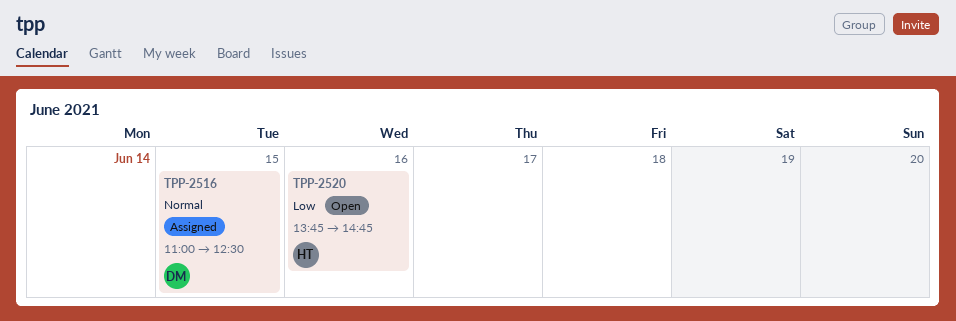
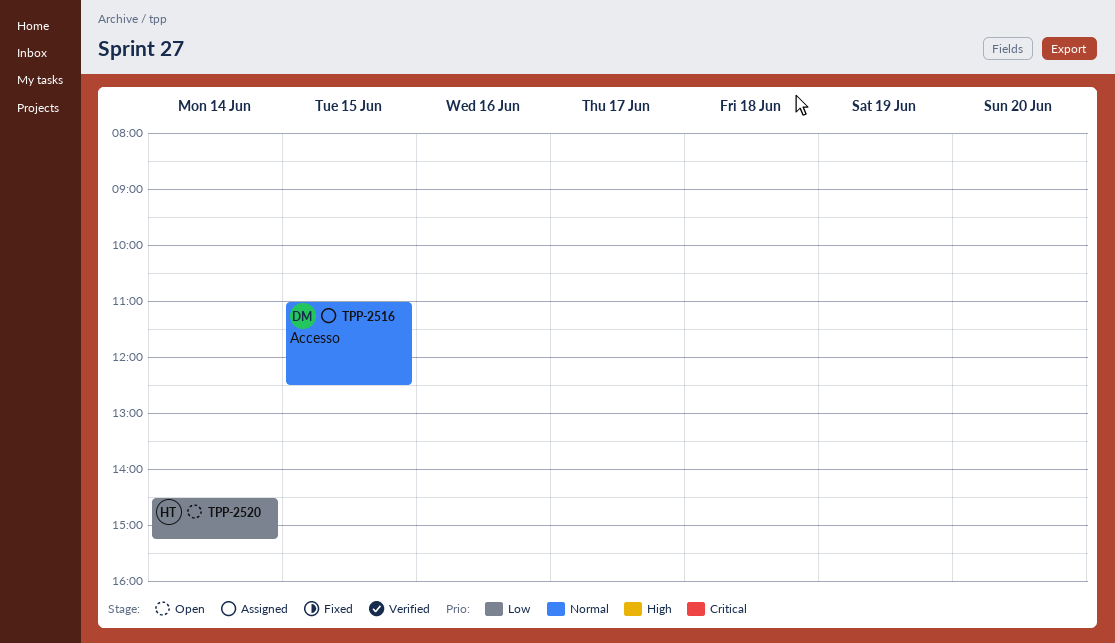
TPP-2520, day: Jun 16 -> Jun 14
TPP-2520, begins: 13:45 -> 14:30
TPP-2520, ends: 14:45 -> 15:15

